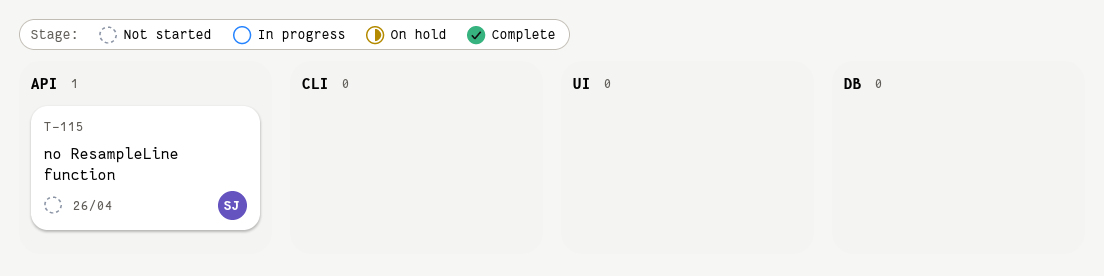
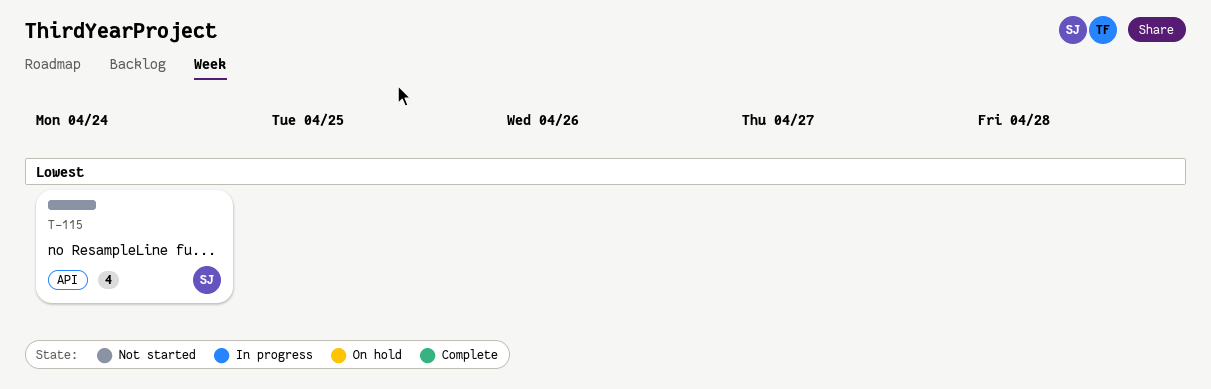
T-115, due: Apr 26 -> Apr 24

